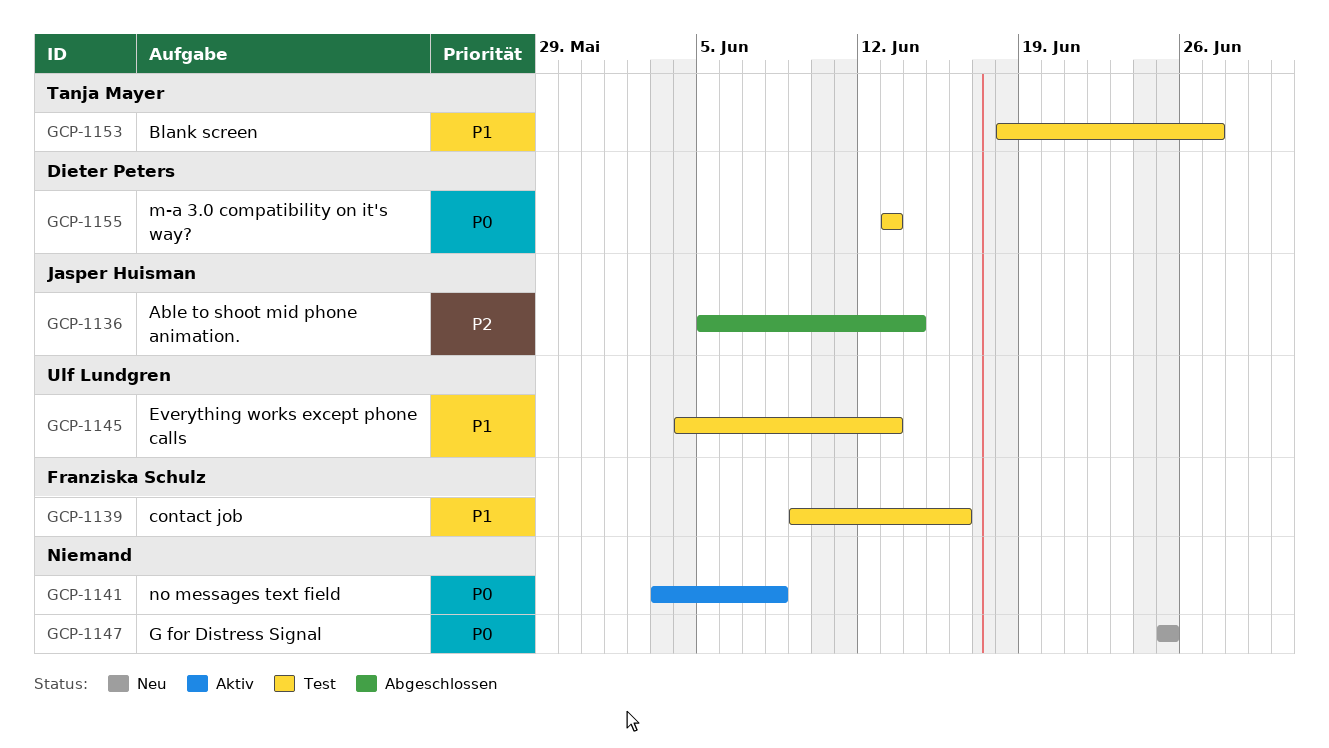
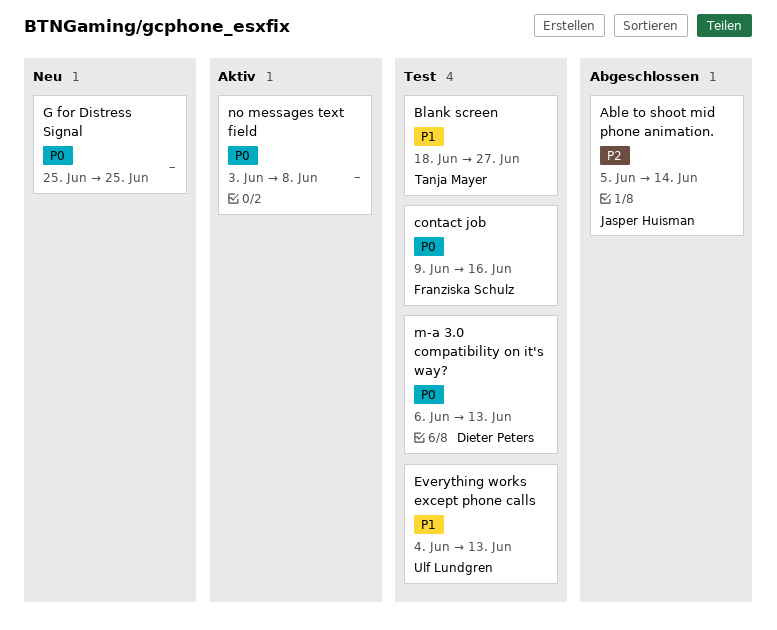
contact job, priority: P1 -> P0
m-a 3.0 compatibility on it's way?, start: Jun 13 -> Jun 6

